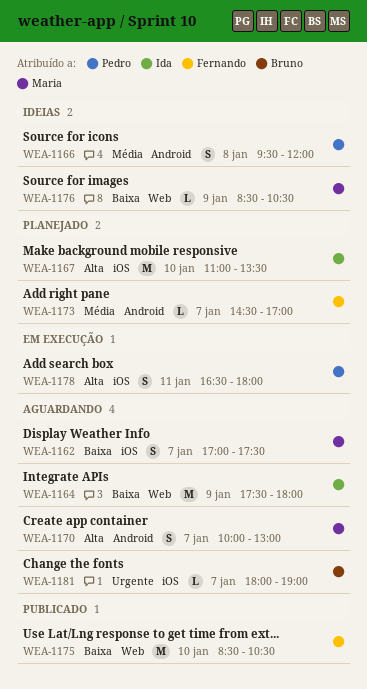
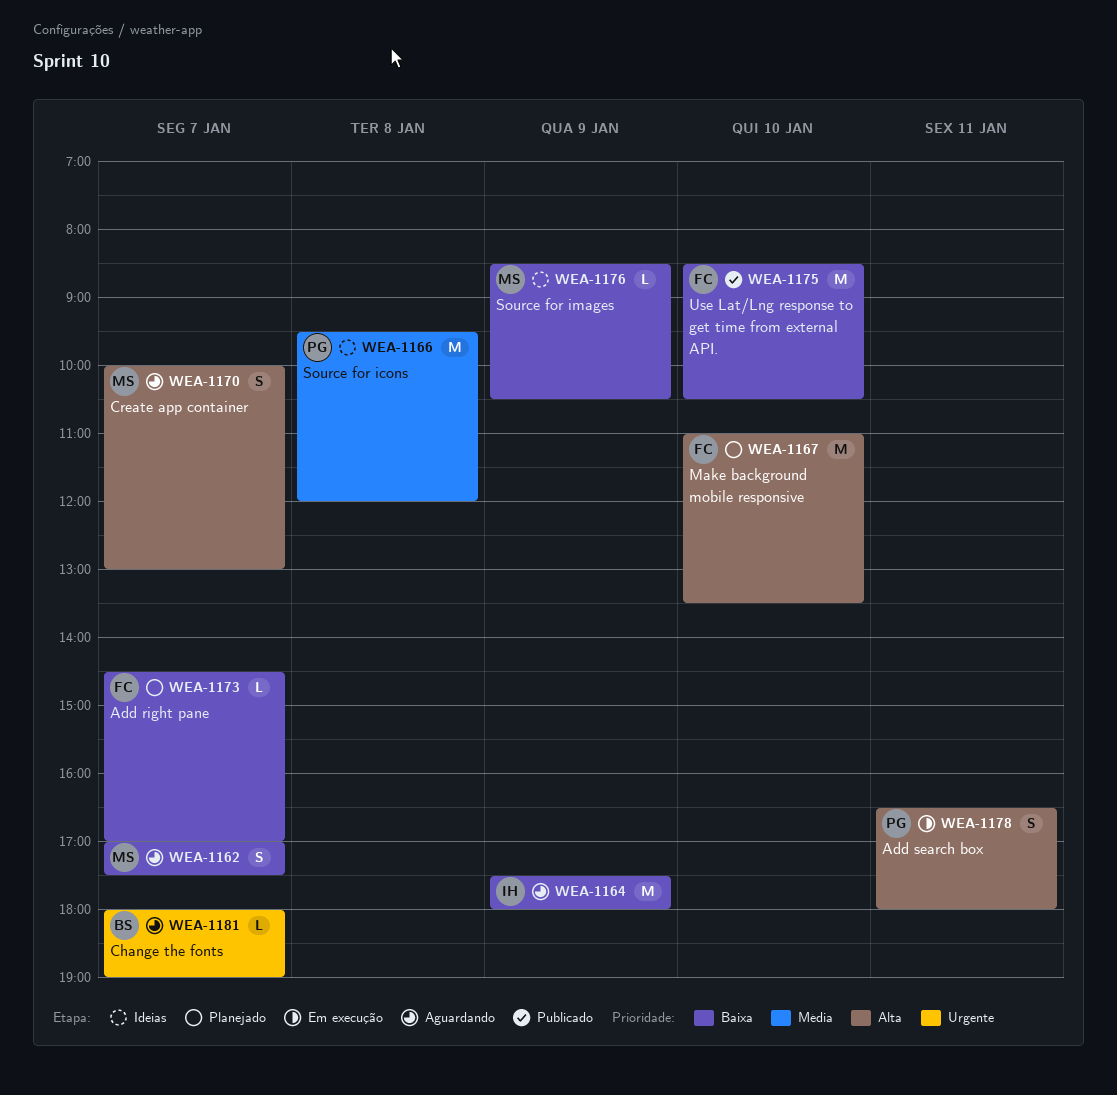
WEA-1166, estimate: S -> M
WEA-1167, owner: Ida -> Fernando
WEA-1173, priority: Média -> Baixa

